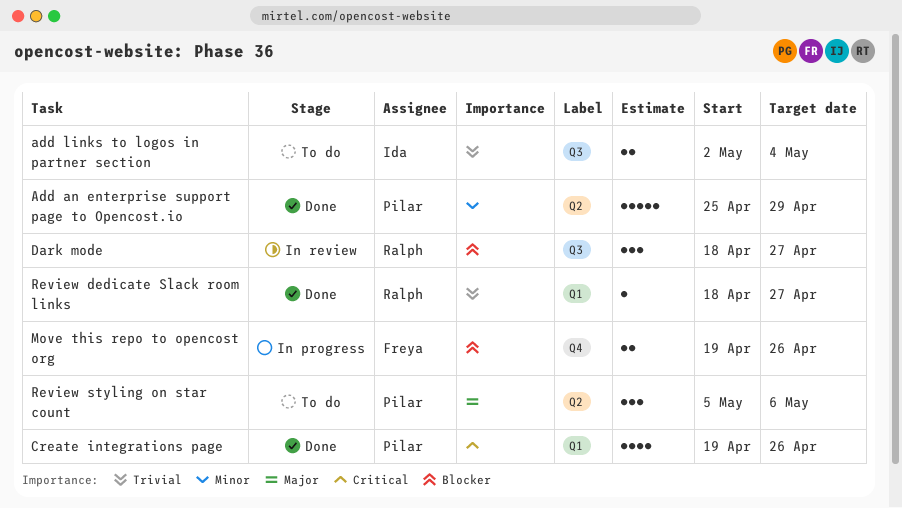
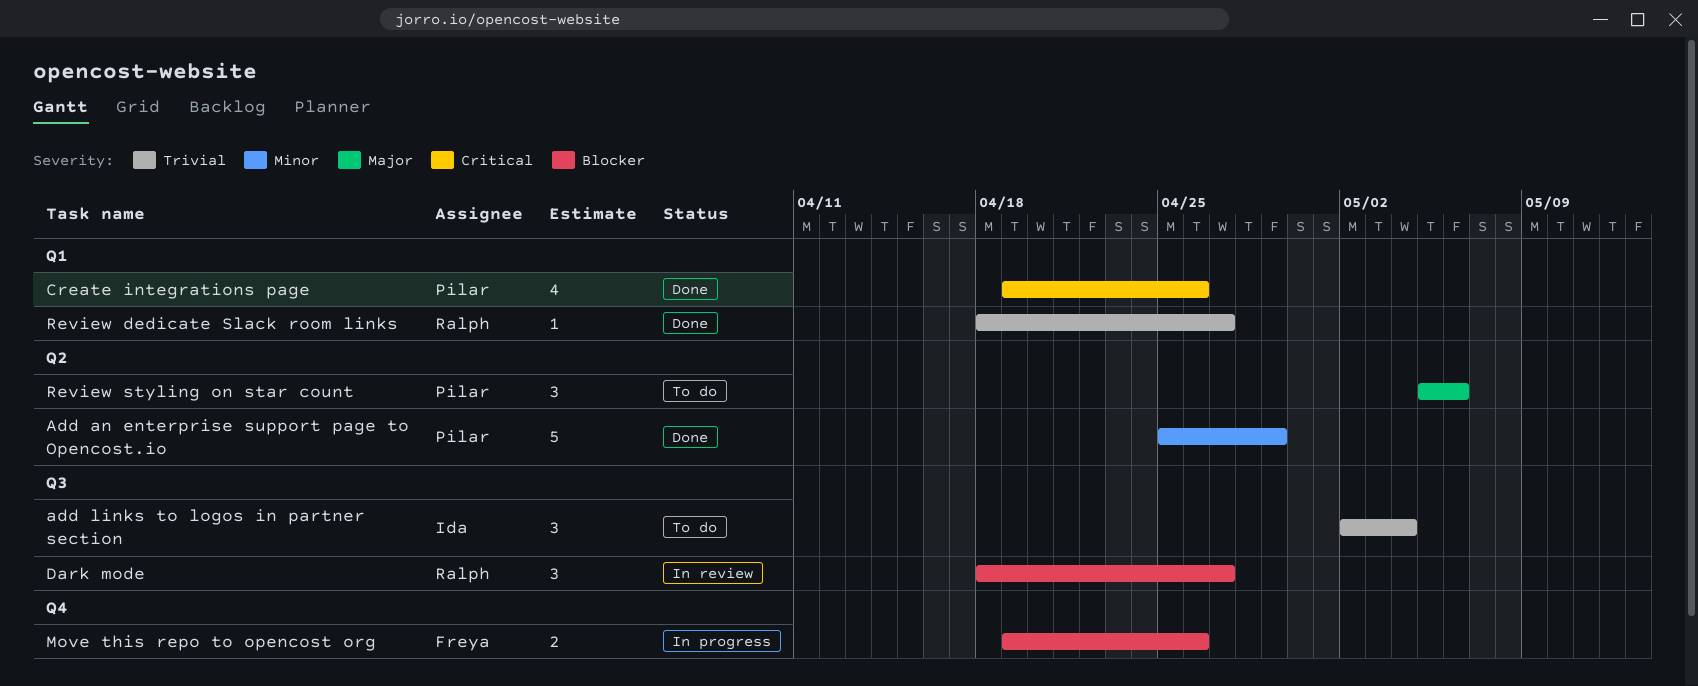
add links to logos in partner section, estimate: 2 -> 3

